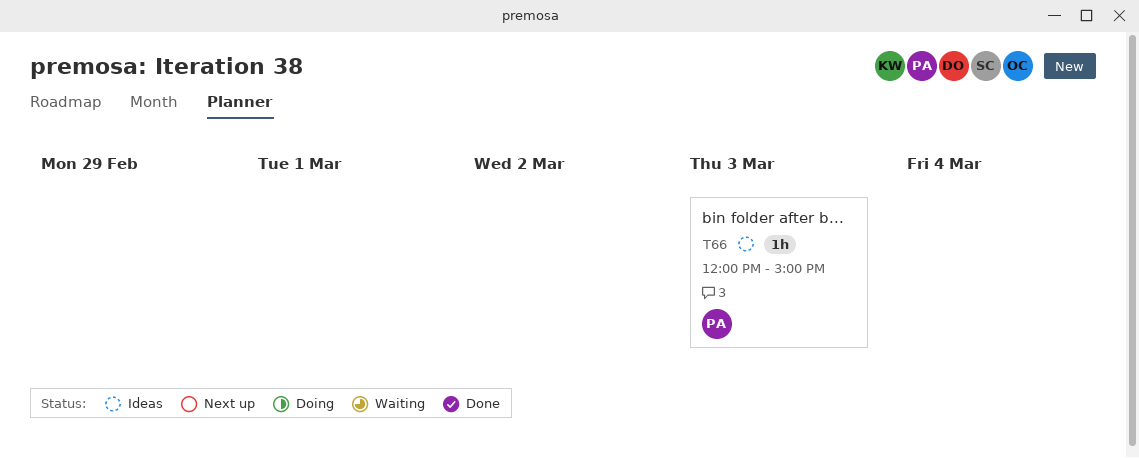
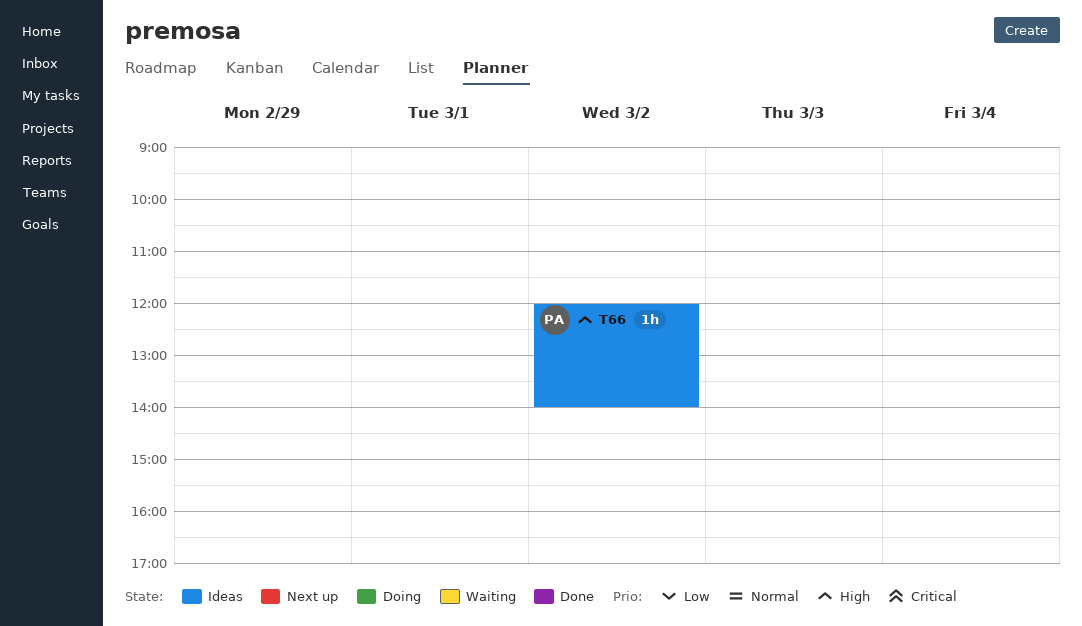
T66, day: Mar 3 -> Mar 2
T66, ends: 15:00 -> 14:00

